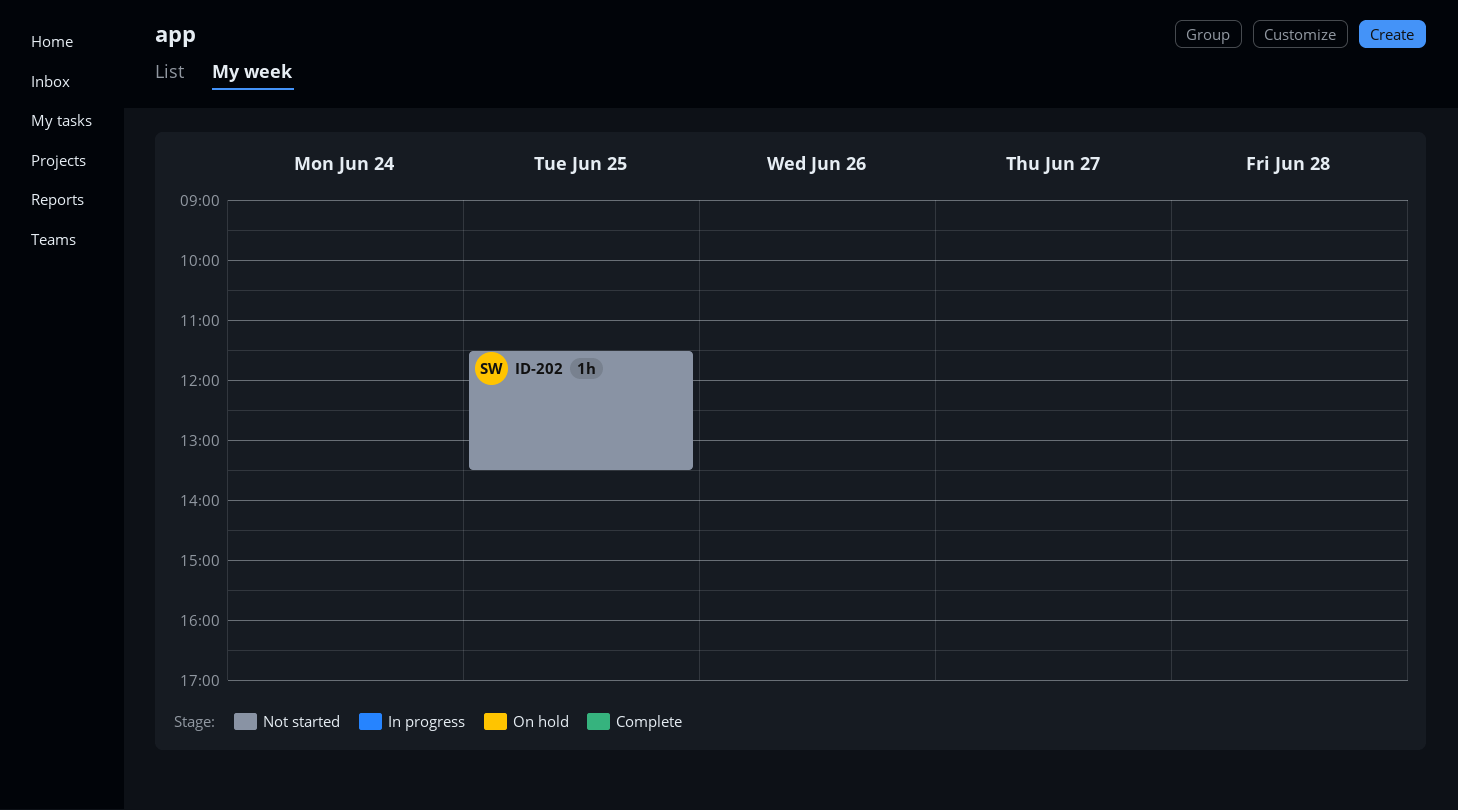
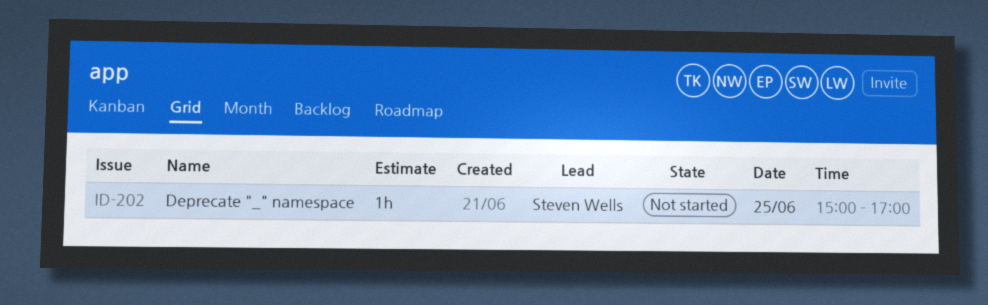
ID-202, begins: 11:30 -> 15:00
ID-202, ends: 13:30 -> 17:00

